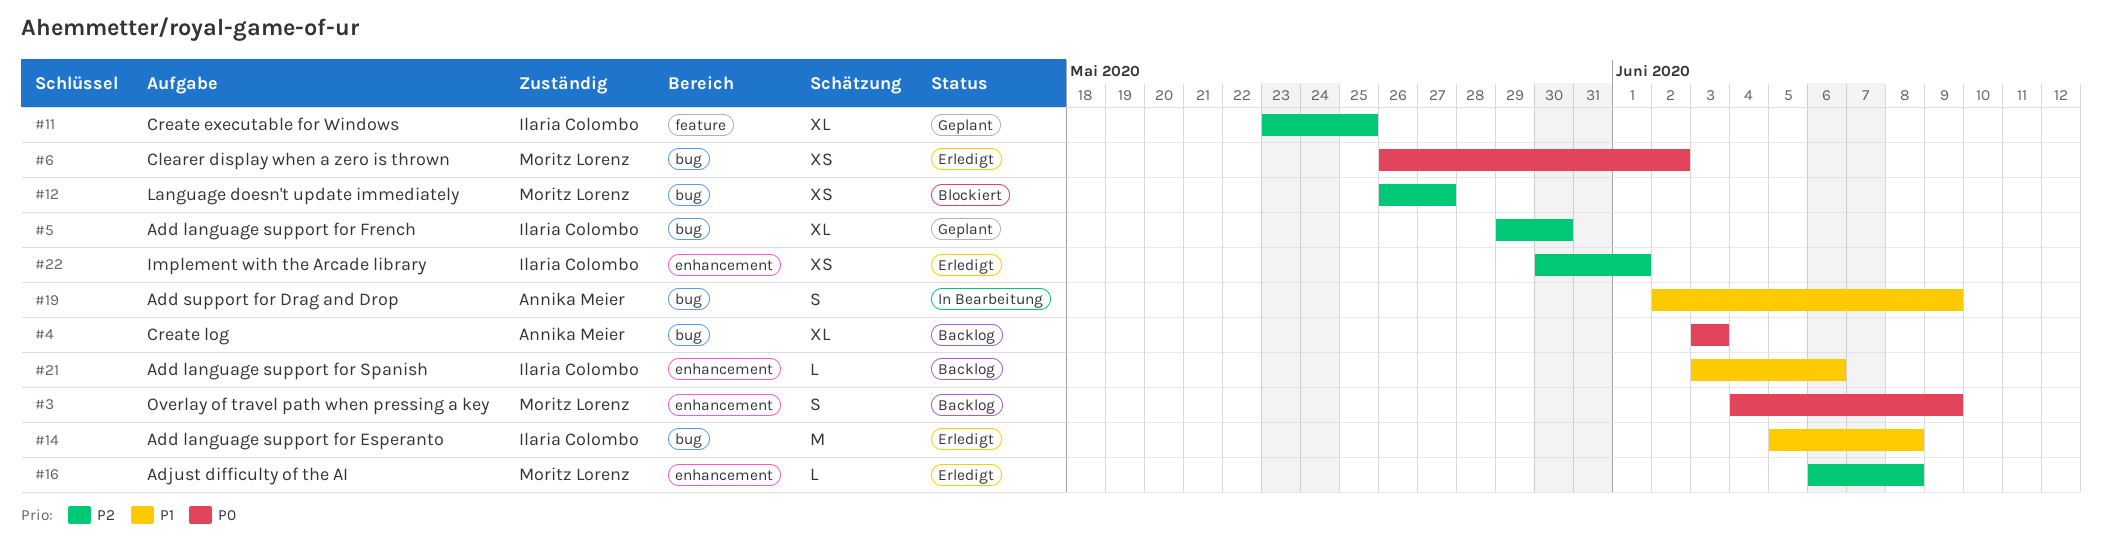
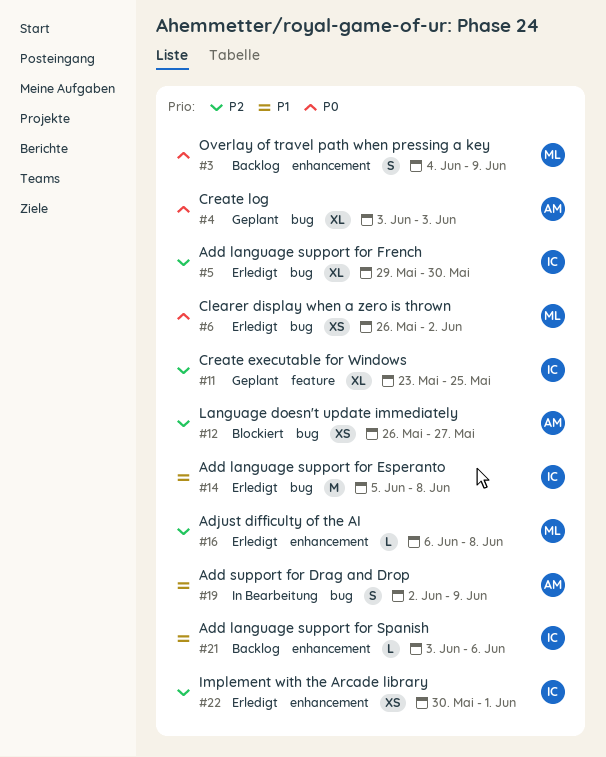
#4, status: Backlog -> Geplant
#5, status: Geplant -> Erledigt
#12, owner: Moritz Lorenz -> Annika Meier

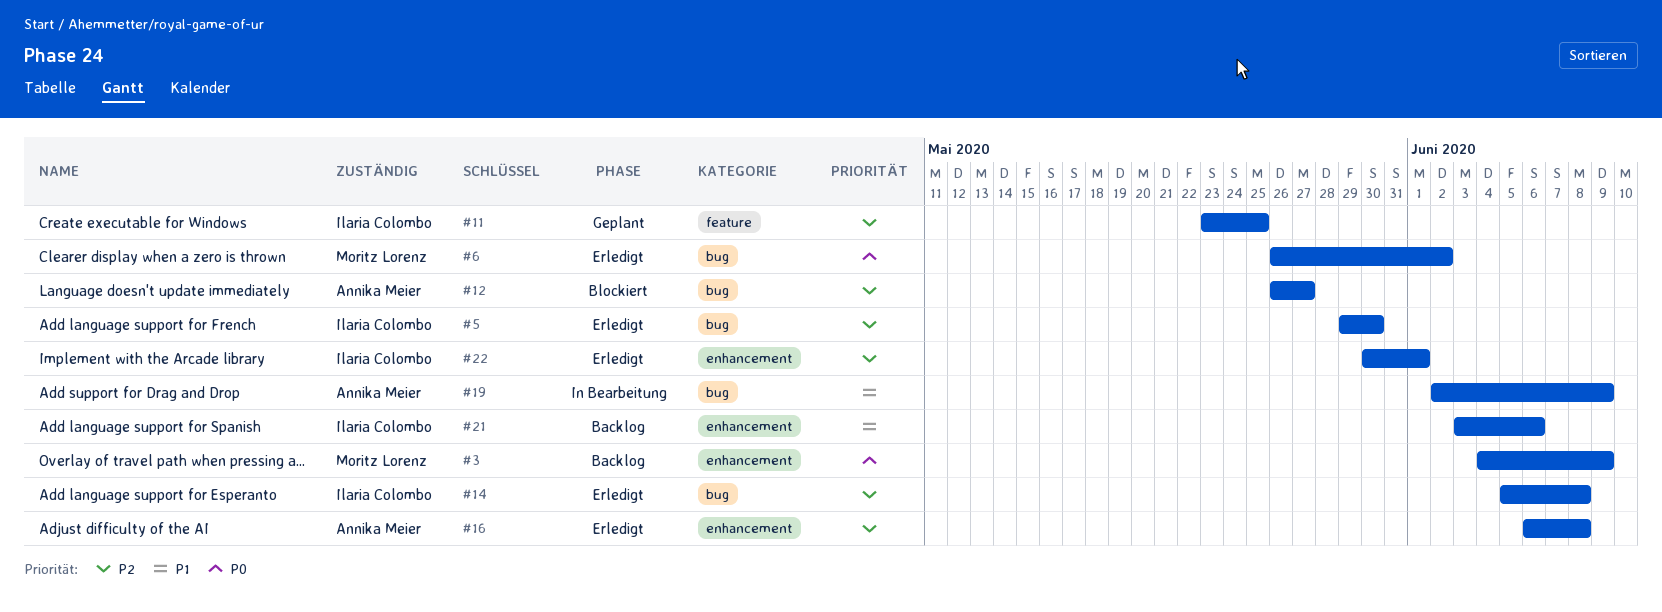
#4: present -> none
#14, priority: P1 -> P2
#16, owner: Moritz Lorenz -> Annika Meier

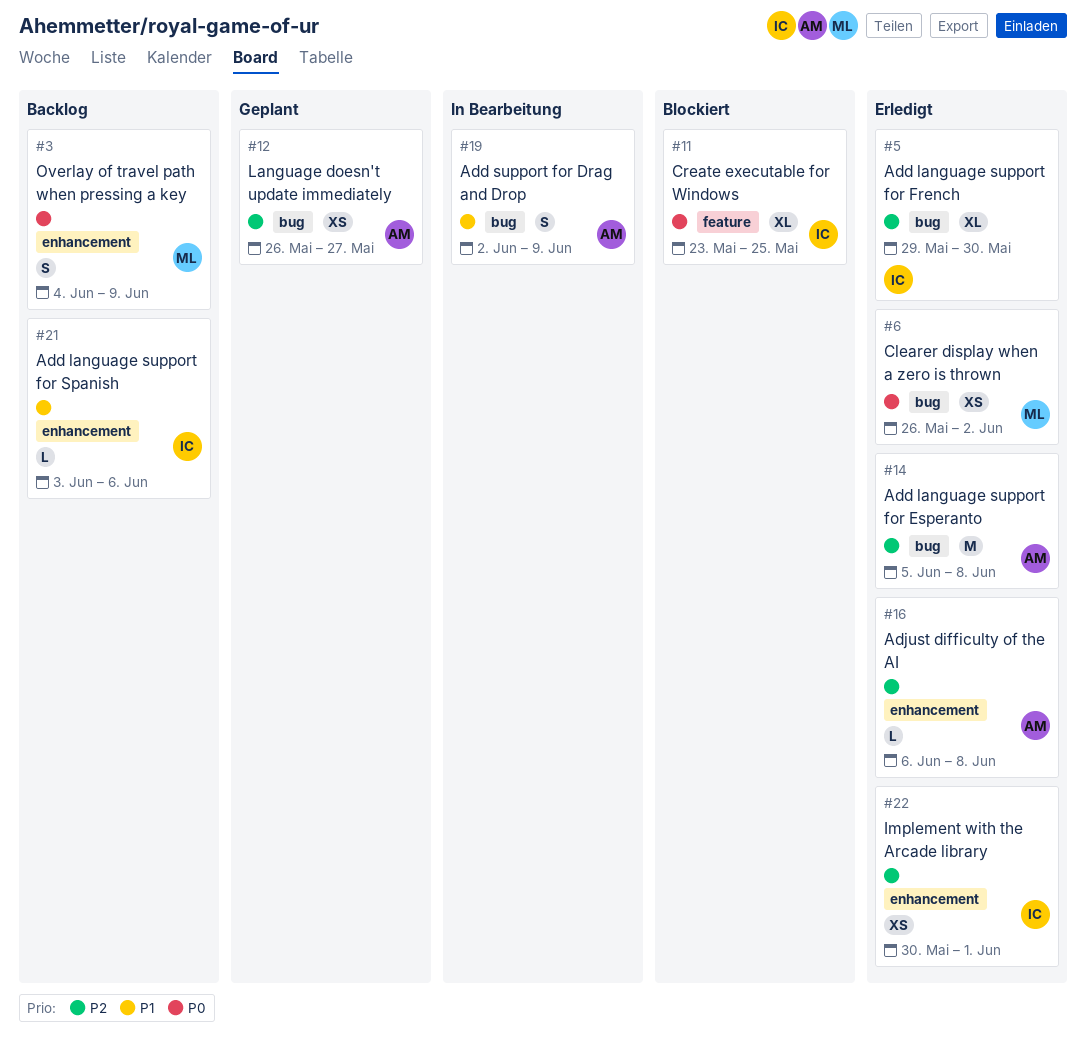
#11, status: Geplant -> Blockiert
#11, priority: P2 -> P0
#12, status: Blockiert -> Geplant
#14, owner: Ilaria Colombo -> Annika Meier

